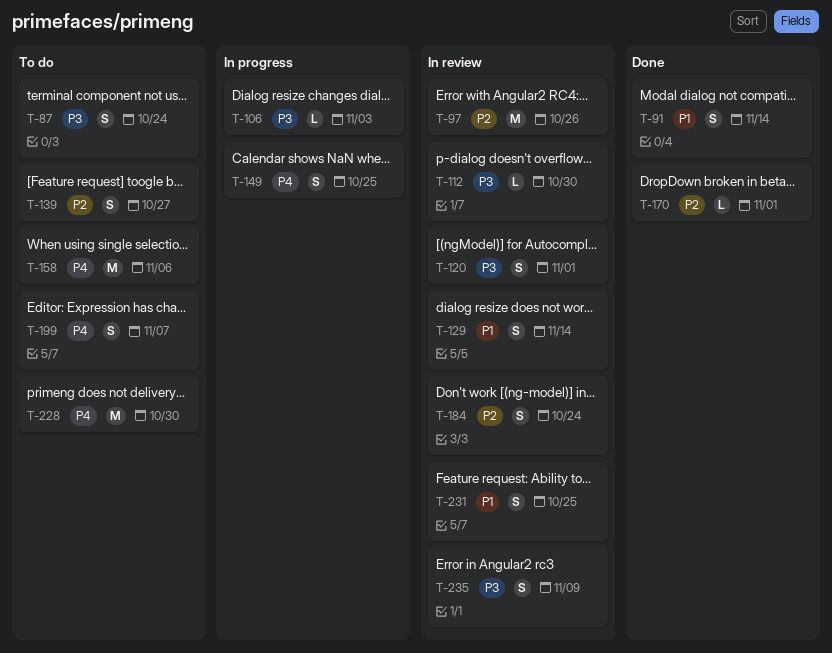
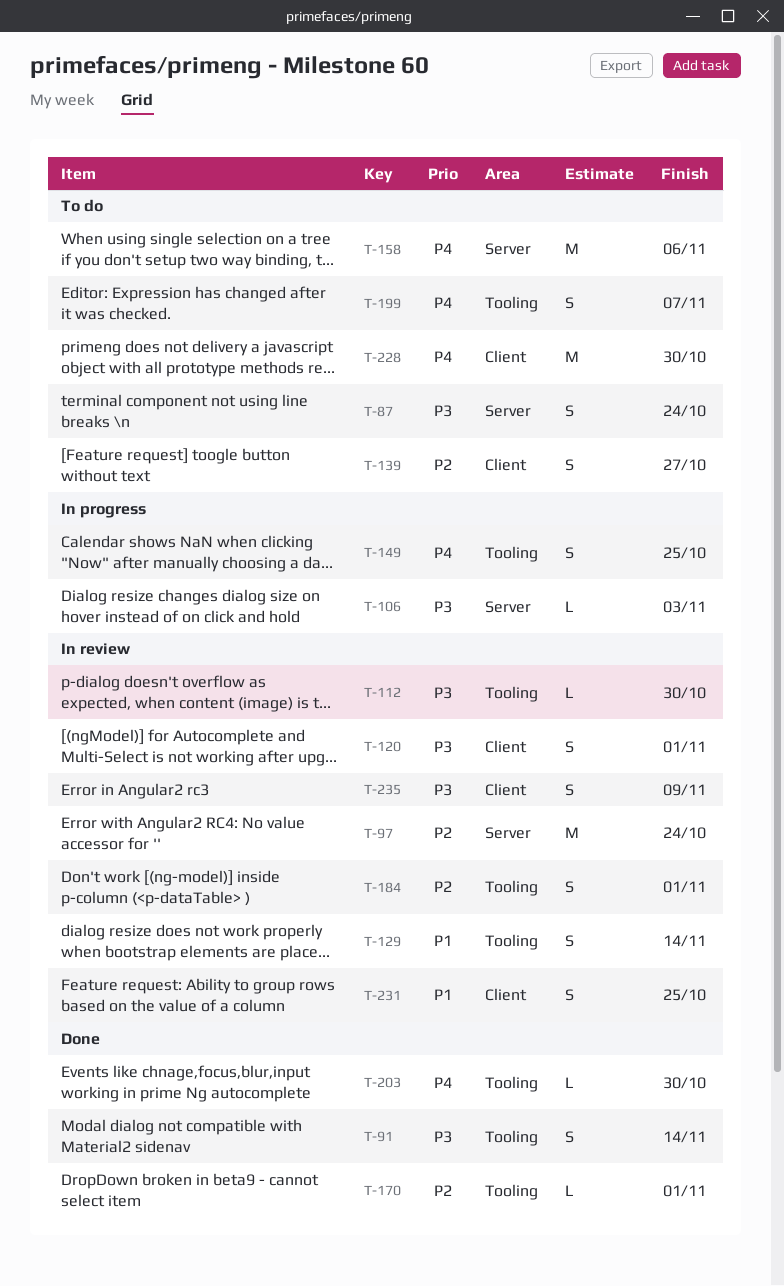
T-91, priority: P1 -> P3
T-97, due: Oct 26 -> Oct 24
T-184, due: Oct 24 -> Nov 1
T-203: none -> present

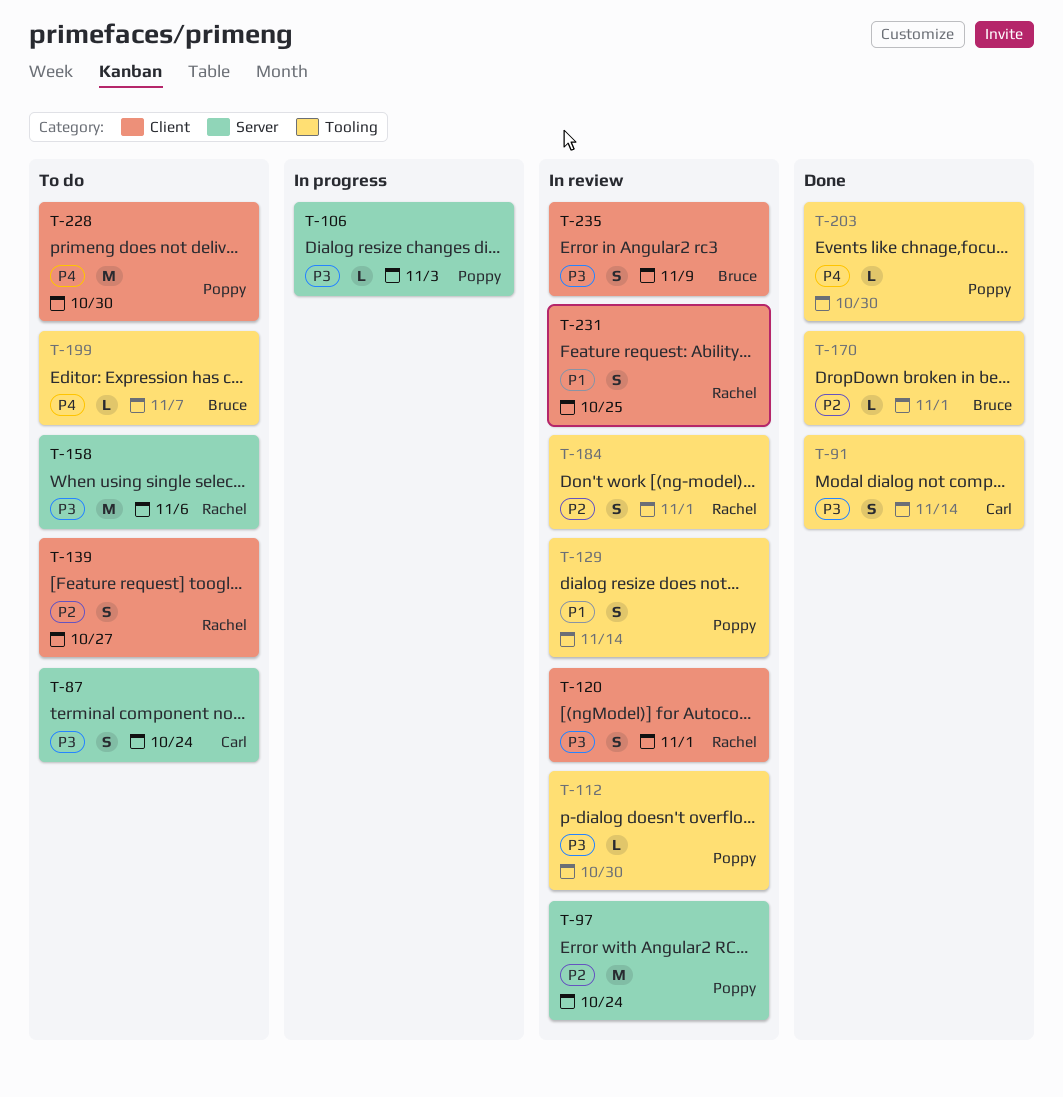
T-149: present -> none
T-158, priority: P4 -> P3
T-199, estimate: S -> L

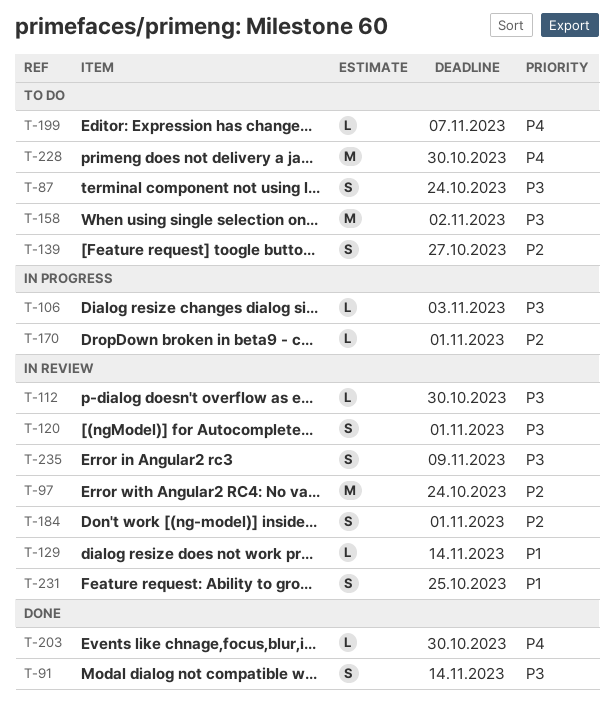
T-129, estimate: S -> L
T-158, due: Nov 6 -> Nov 2
T-170, status: Done -> In progress

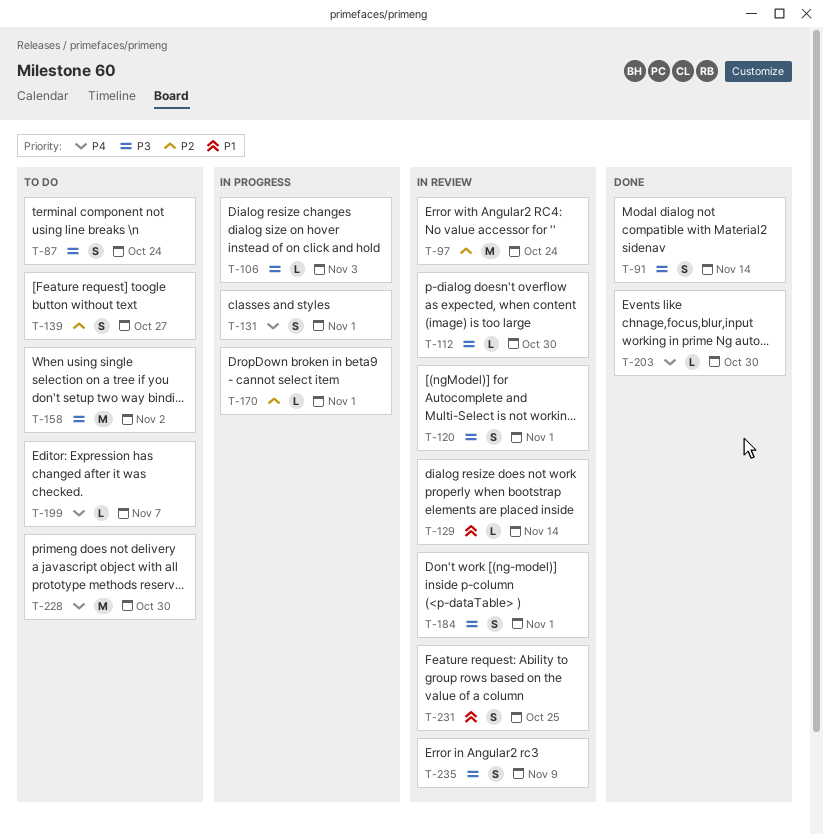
T-131: none -> present
T-184, priority: P2 -> P3

